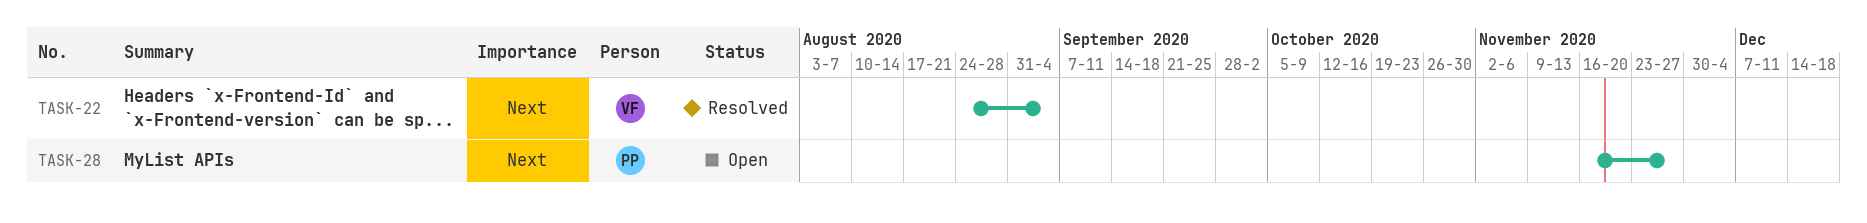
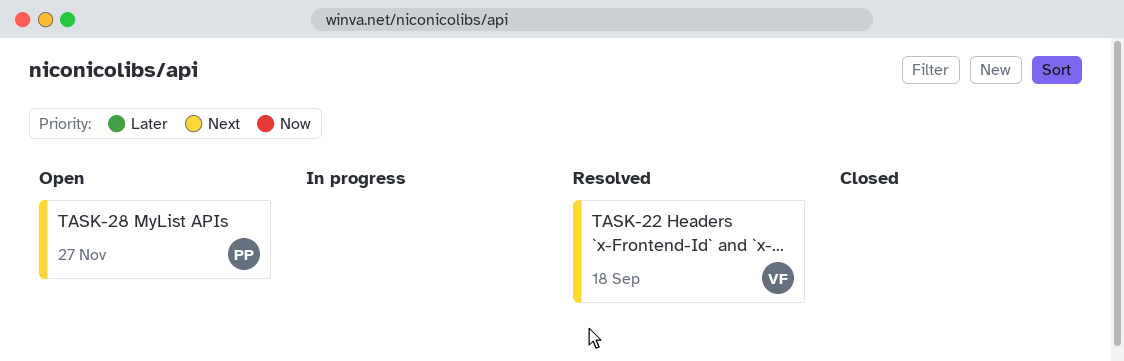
TASK-22, due: Sep 4 -> Sep 18

